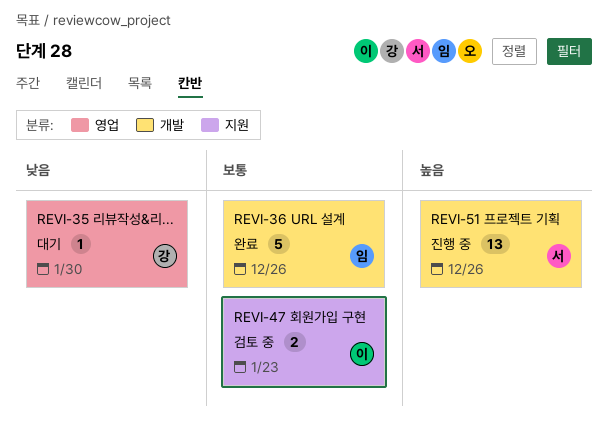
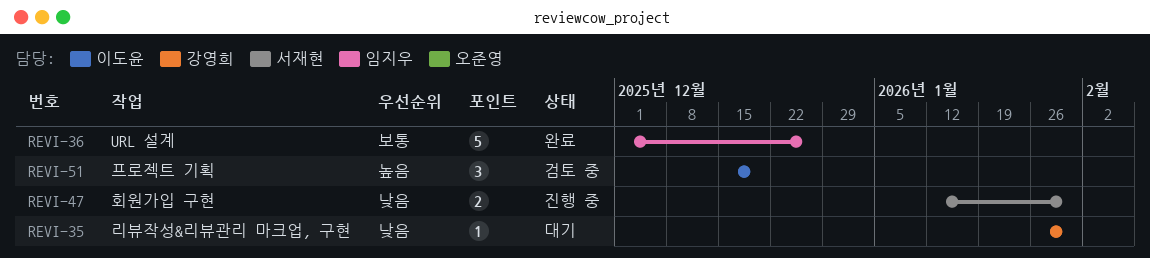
REVI-47, status: 검토 중 -> 진행 중
REVI-47, owner: 이도윤 -> 서재현
REVI-47, priority: 보통 -> 낮음
REVI-47, due: Jan 23 -> Jan 30
REVI-51, status: 진행 중 -> 검토 중
REVI-51, owner: 서재현 -> 이도윤
REVI-51, estimate: 13 -> 3
REVI-51, due: Dec 26 -> Dec 19

